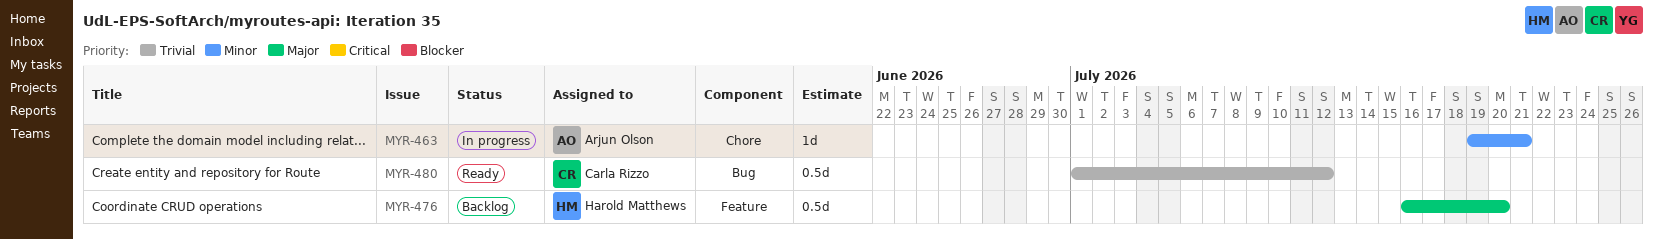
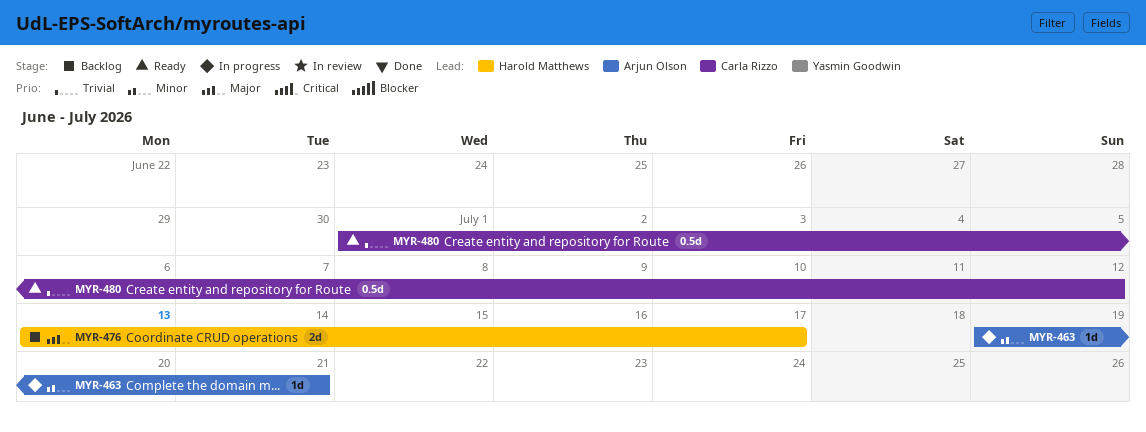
MYR-476, estimate: 0.5d -> 2d
MYR-476, start: Jul 16 -> Jul 13
MYR-476, due: Jul 20 -> Jul 17

